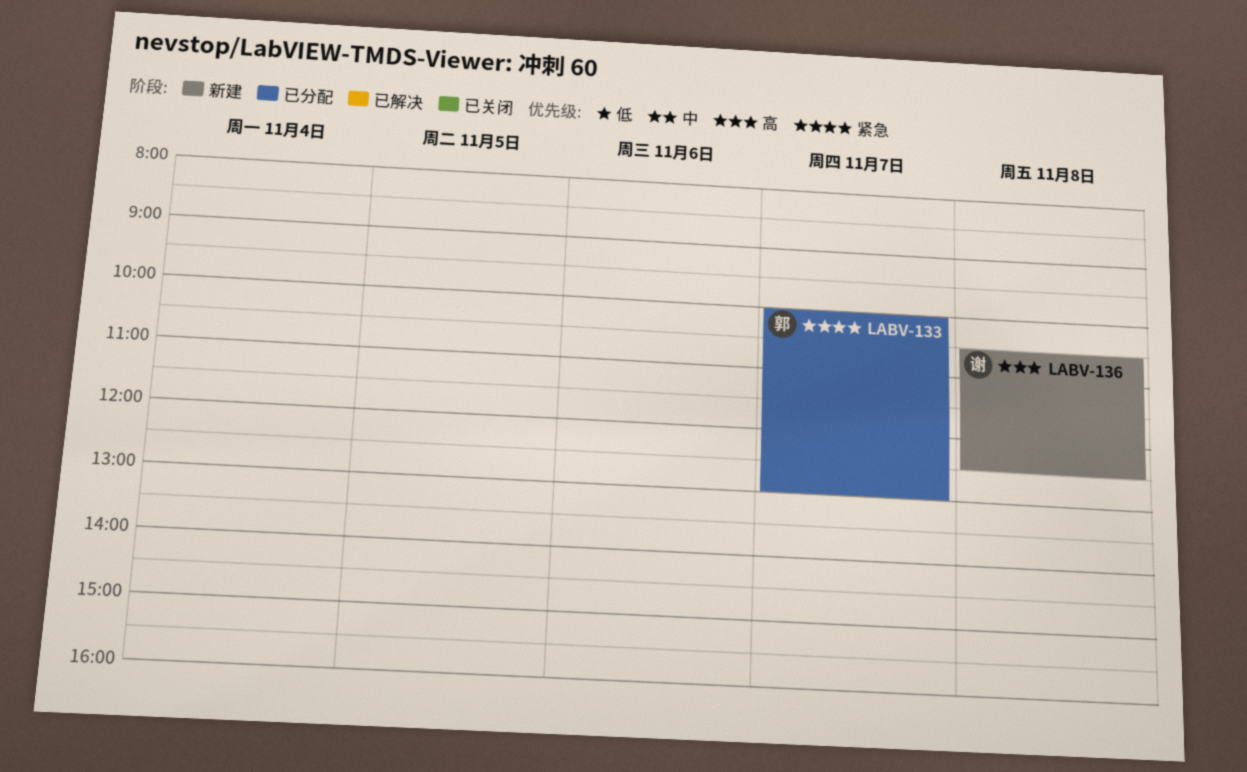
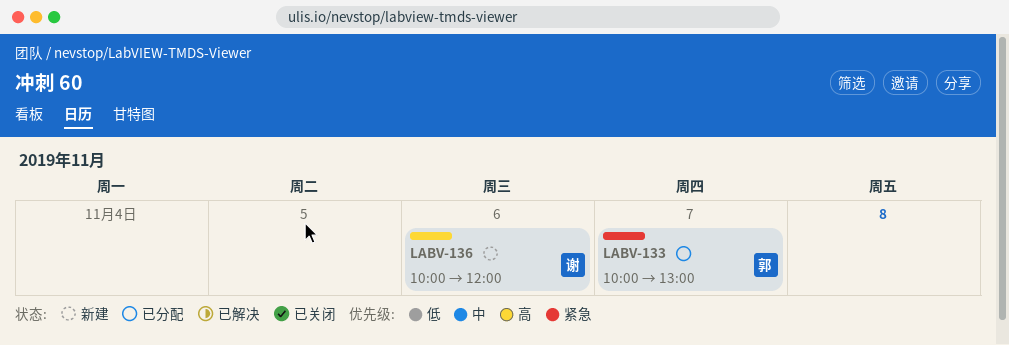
LABV-136, day: Nov 8 -> Nov 6
LABV-136, begins: 10:30 -> 10:00
LABV-136, ends: 12:30 -> 12:00

